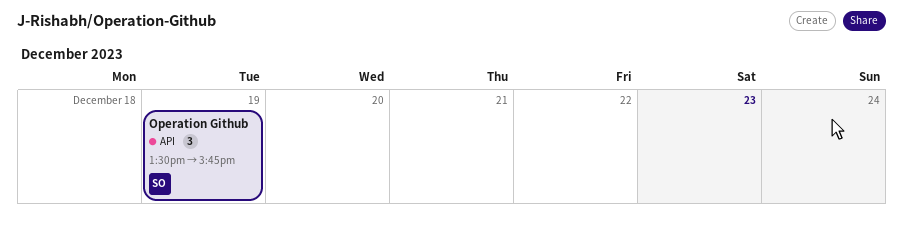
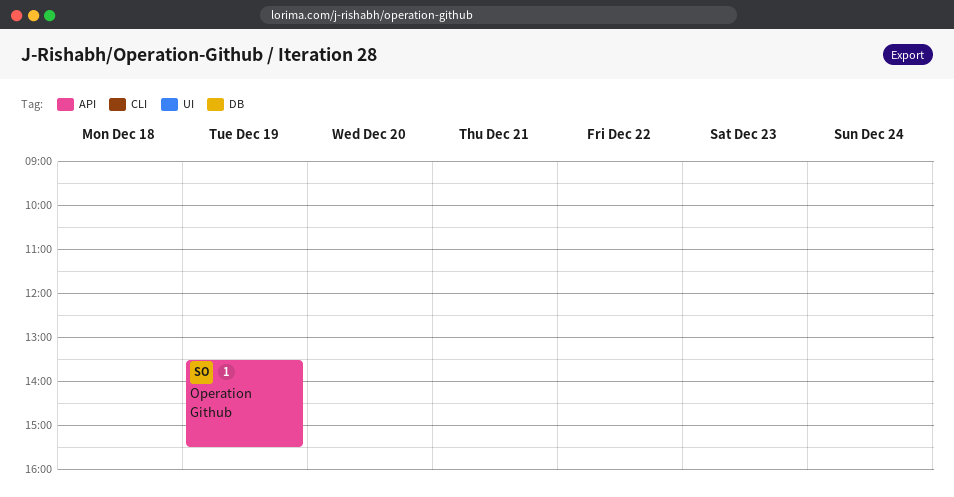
Operation Github, estimate: 3 -> 1
Operation Github, ends: 15:45 -> 15:30

